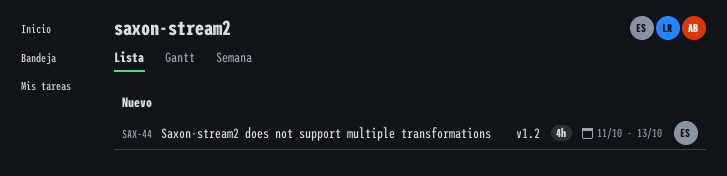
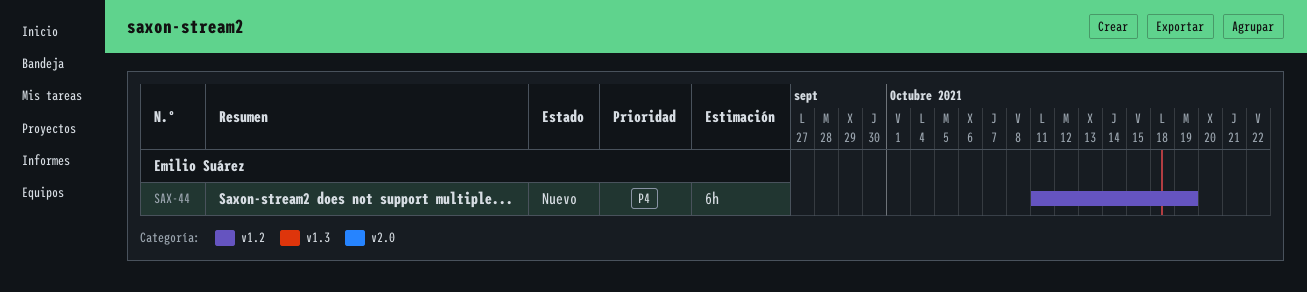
SAX-44, estimate: 4h -> 6h
SAX-44, due: Oct 13 -> Oct 19

